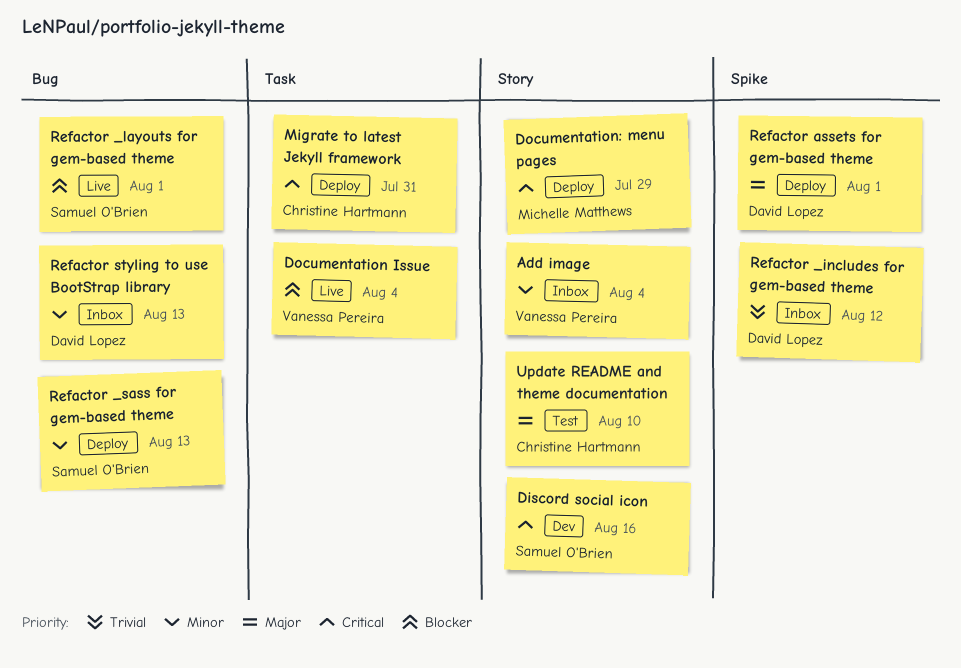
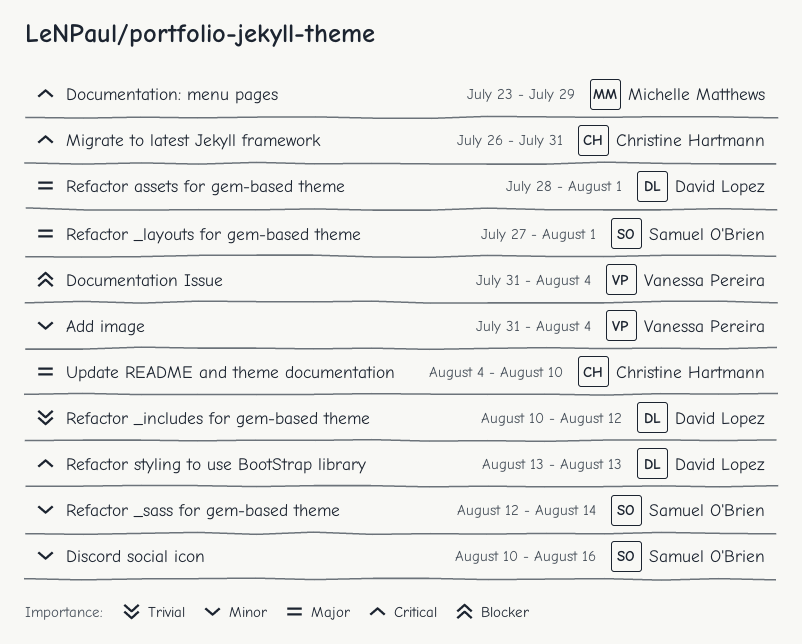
Discord social icon, priority: Critical -> Minor
Refactor _layouts for gem-based theme, priority: Blocker -> Major
Refactor _sass for gem-based theme, due: Aug 13 -> Aug 14
Refactor styling to use BootStrap library, priority: Minor -> Critical

